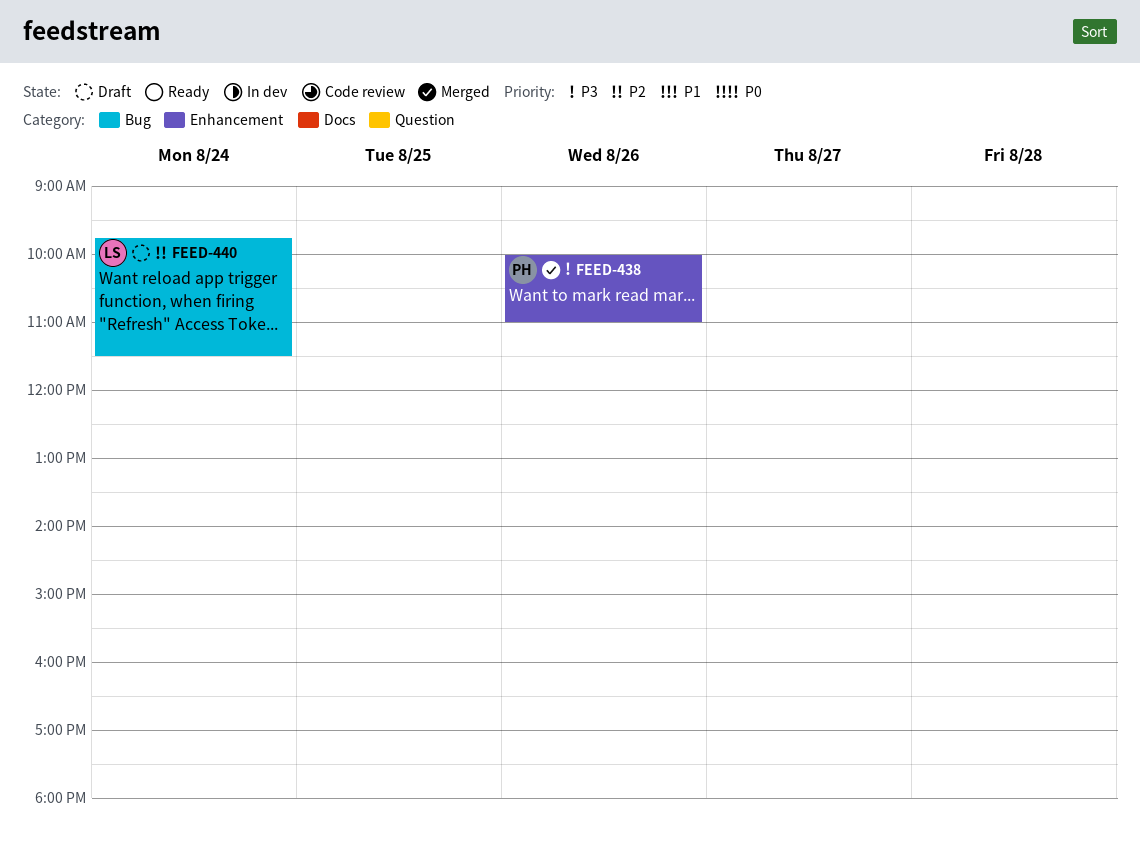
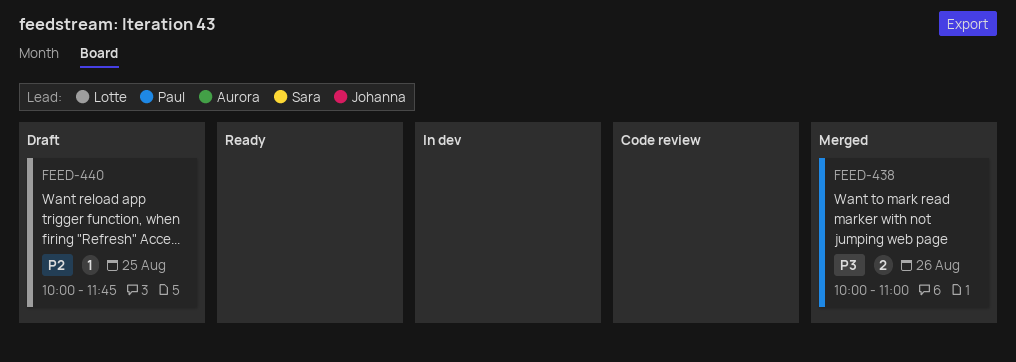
FEED-440, day: Aug 24 -> Aug 25
FEED-440, begins: 09:45 -> 10:00
FEED-440, ends: 11:30 -> 11:45

